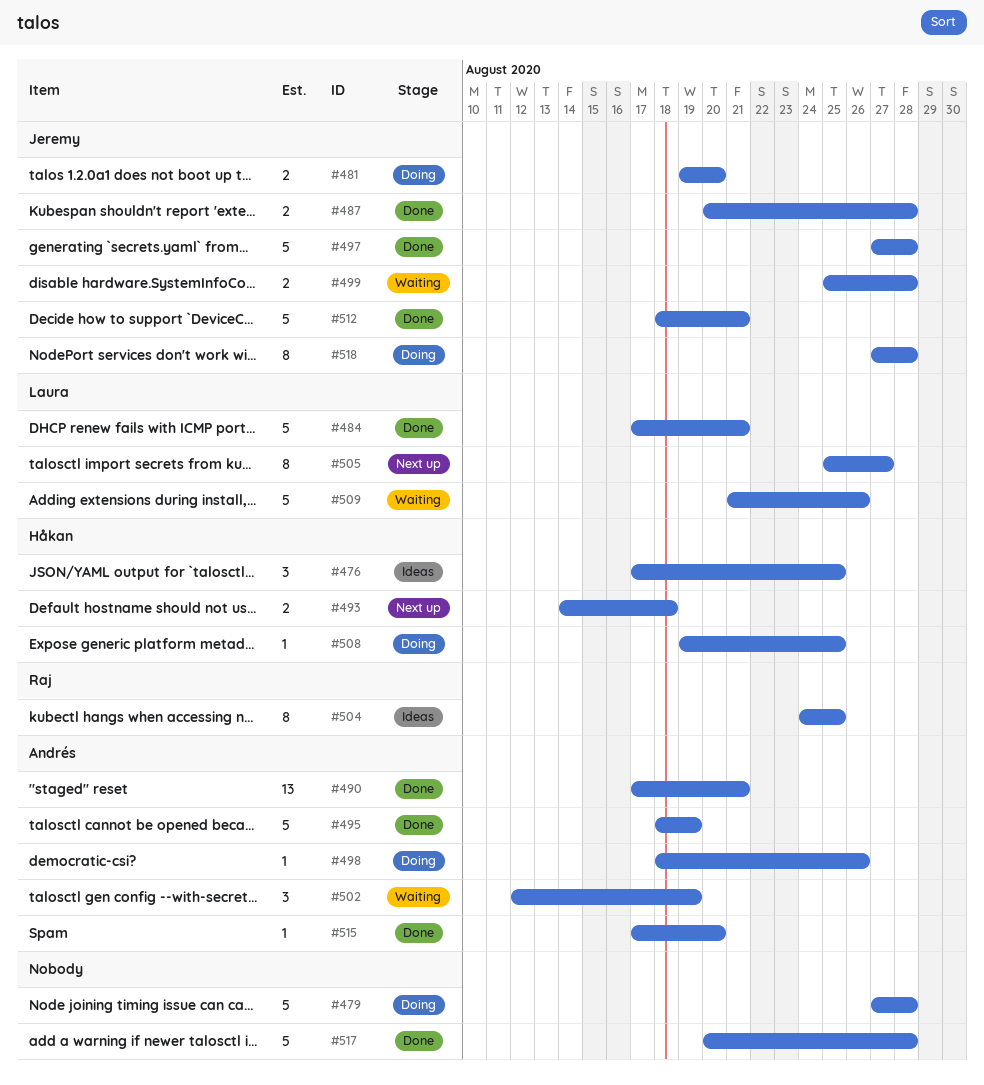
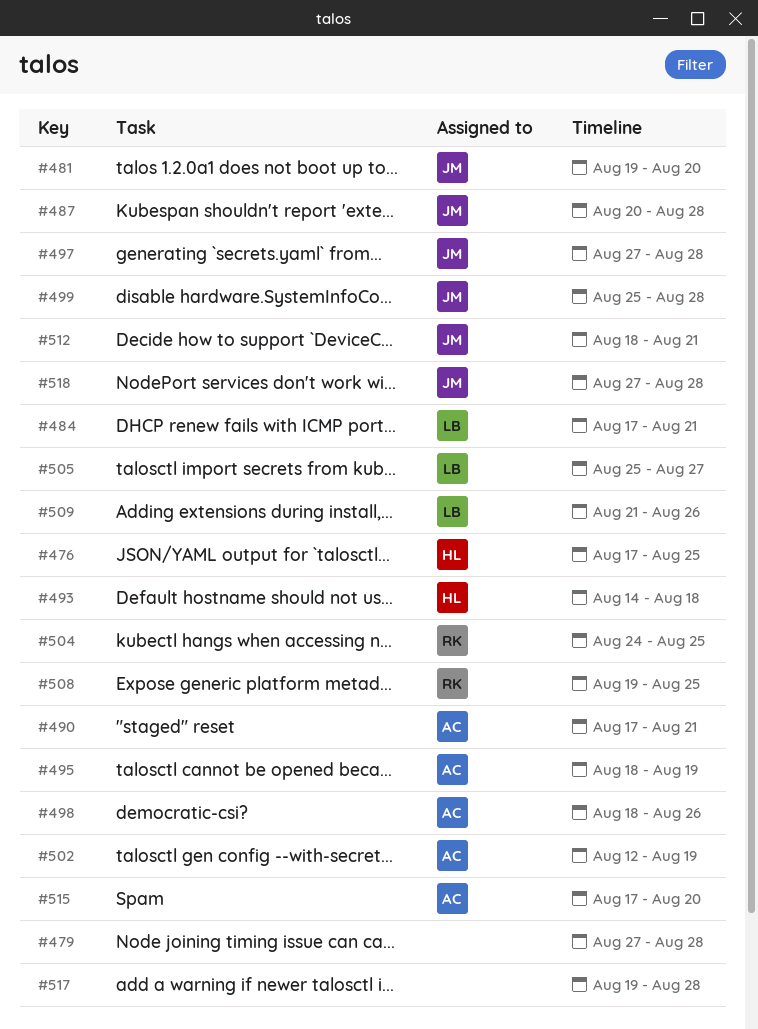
#508, owner: Håkan -> Raj
#517, start: Aug 20 -> Aug 19

